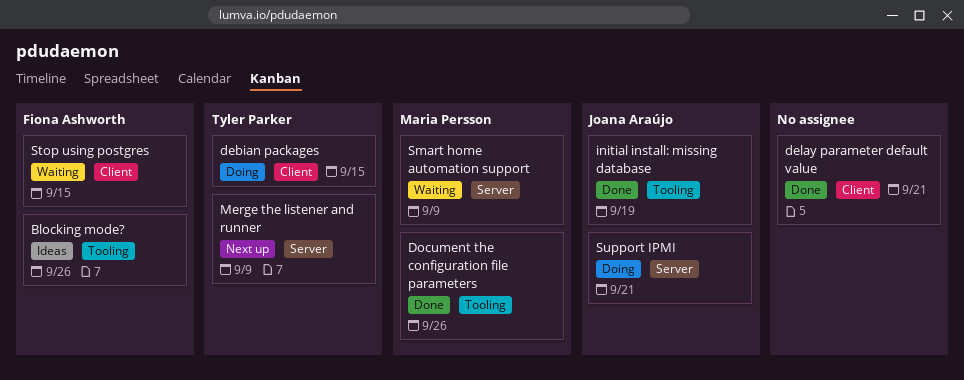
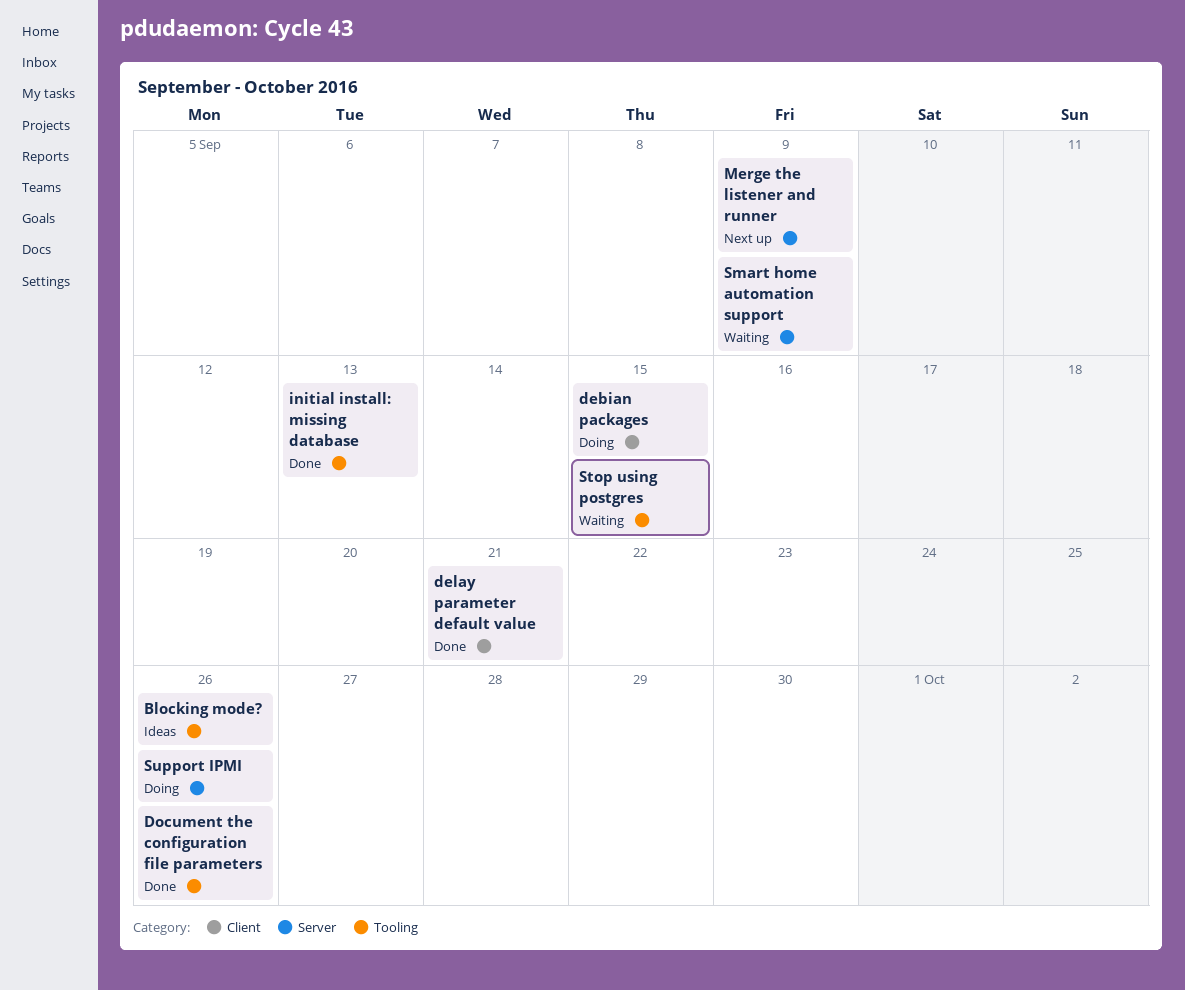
initial install: missing database, due: Sep 19 -> Sep 13
Stop using postgres, label: Client -> Tooling
Support IPMI, due: Sep 21 -> Sep 26

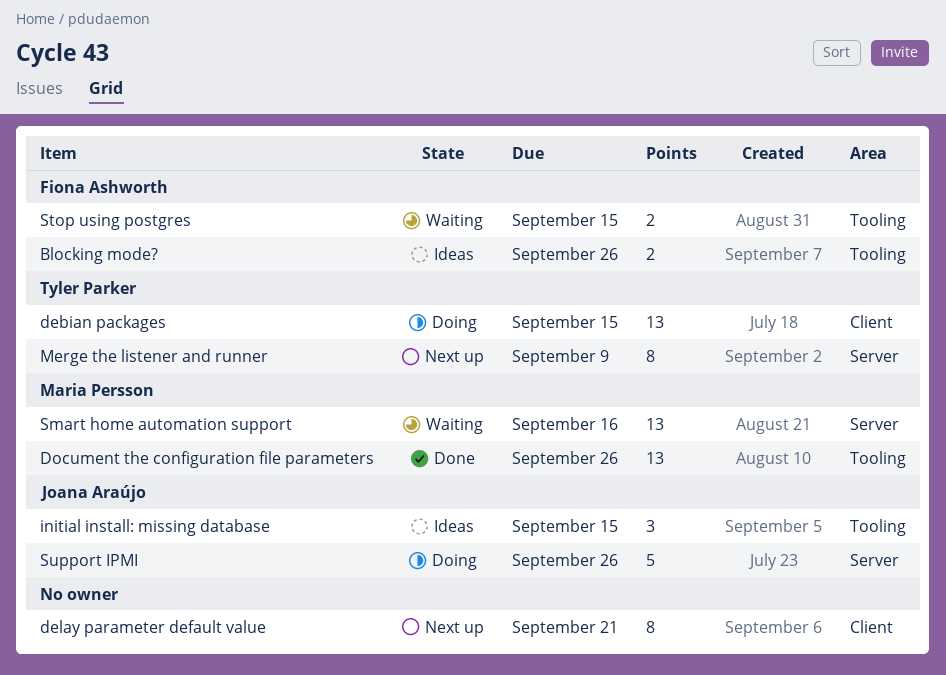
delay parameter default value, status: Done -> Next up
initial install: missing database, status: Done -> Ideas
initial install: missing database, due: Sep 13 -> Sep 15
Smart home automation support, due: Sep 9 -> Sep 16

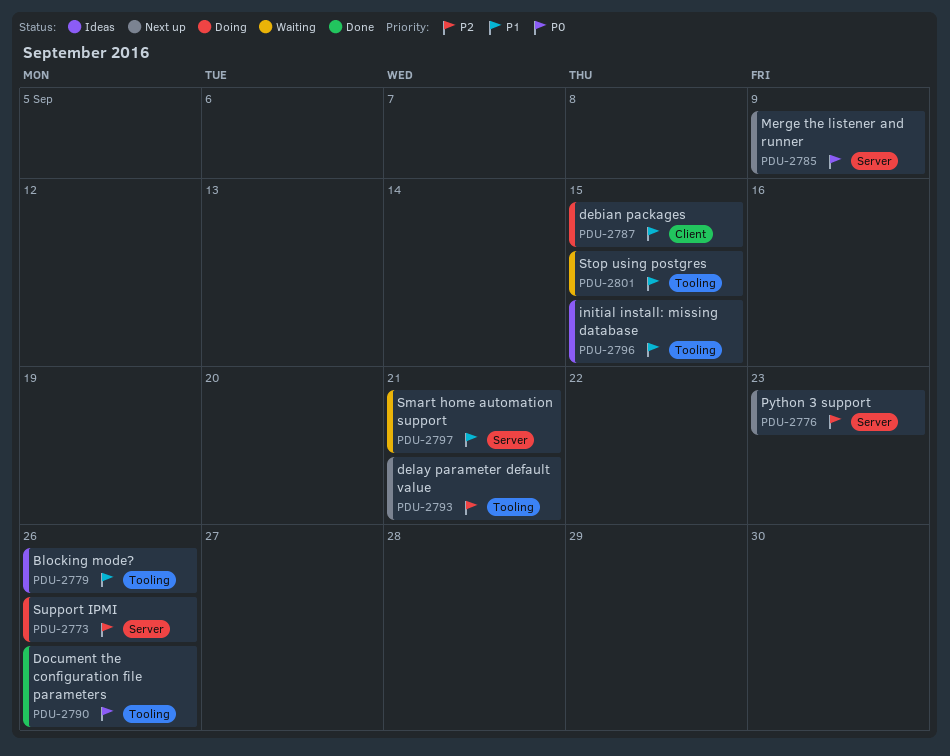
delay parameter default value, label: Client -> Tooling
Python 3 support: none -> present
Smart home automation support, due: Sep 16 -> Sep 21

